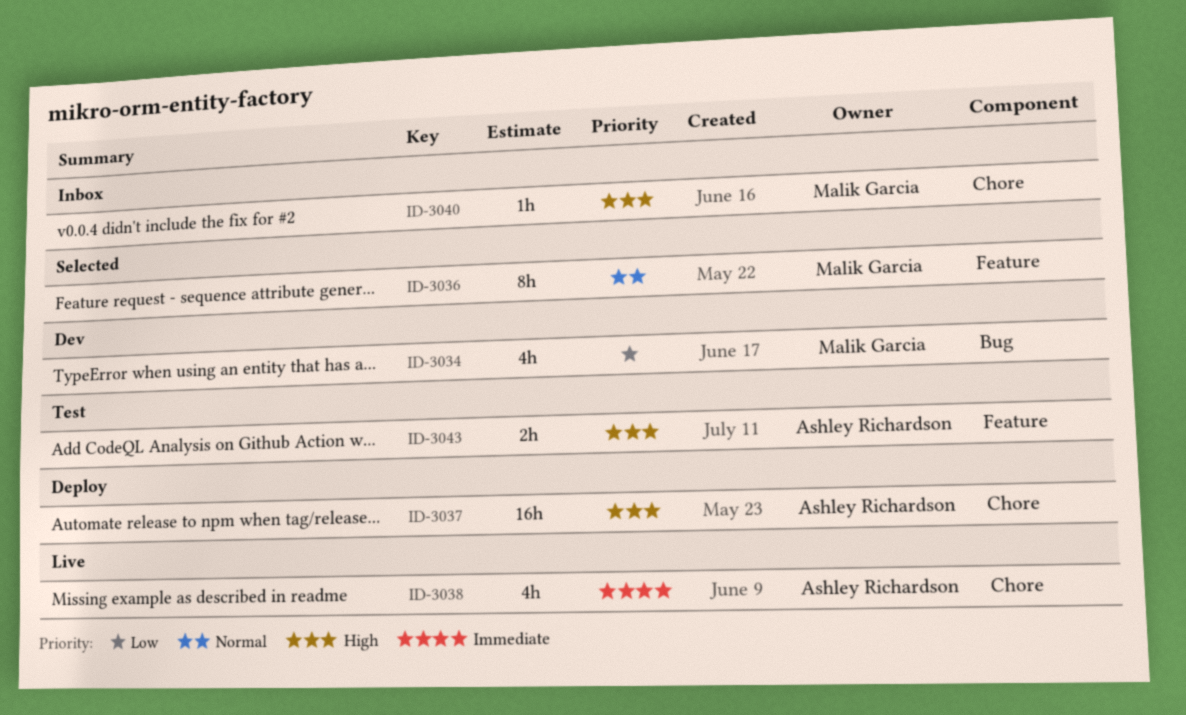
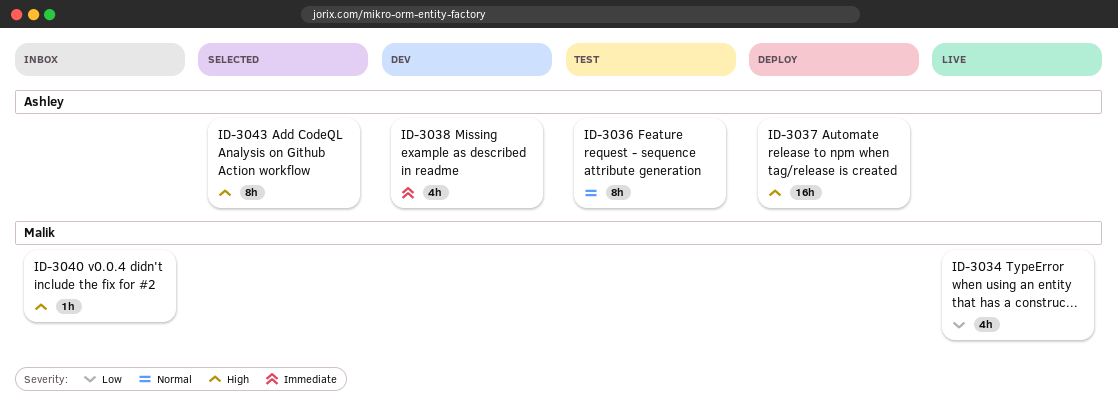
ID-3034, status: Dev -> Live
ID-3036, status: Selected -> Test
ID-3036, owner: Malik Garcia -> Ashley Richardson
ID-3038, status: Live -> Dev
ID-3043, status: Test -> Selected
ID-3043, estimate: 2h -> 8h

